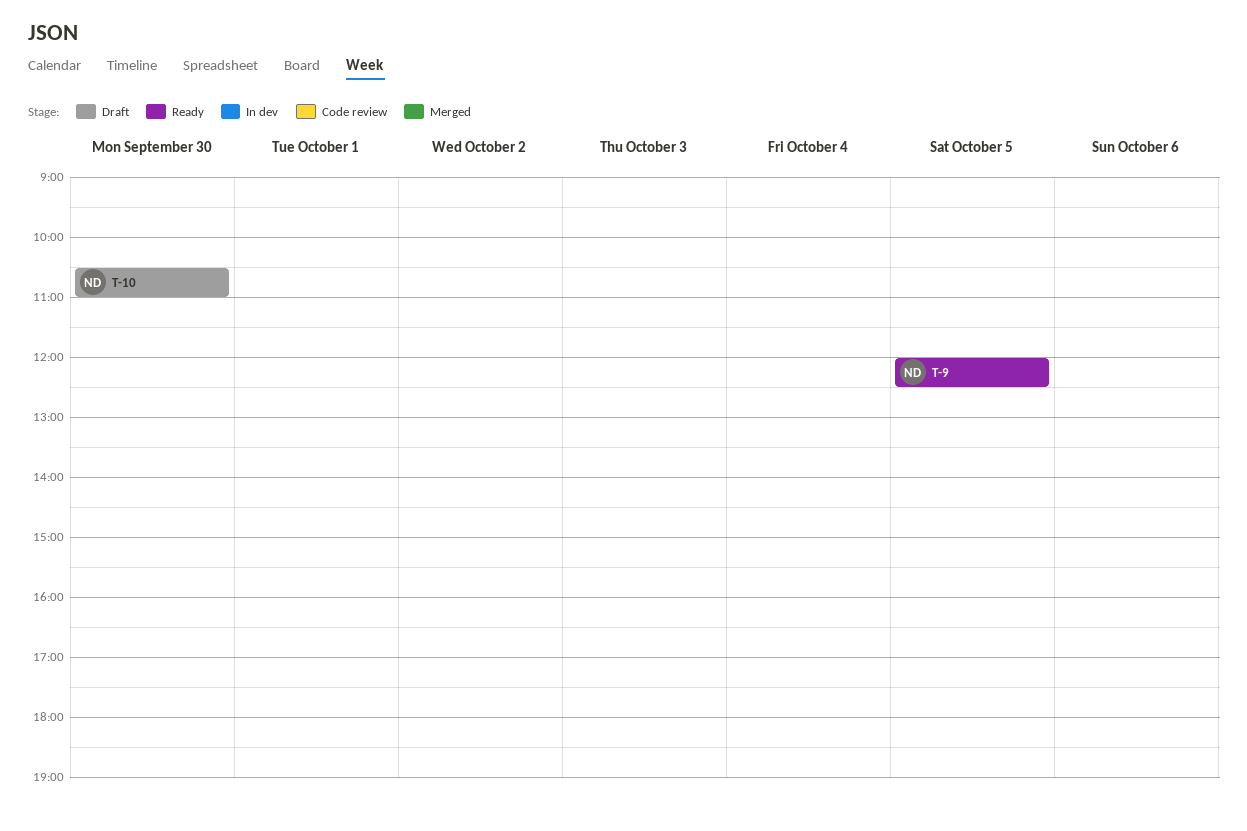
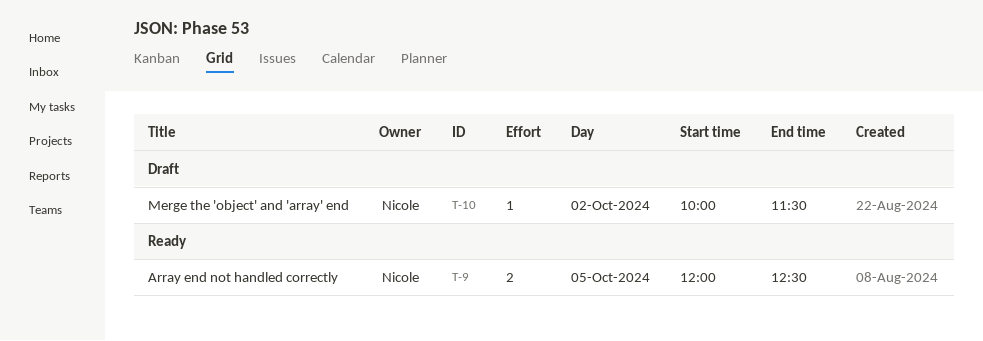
T-10, day: Sep 30 -> Oct 2
T-10, begins: 10:30 -> 10:00
T-10, ends: 11:00 -> 11:30

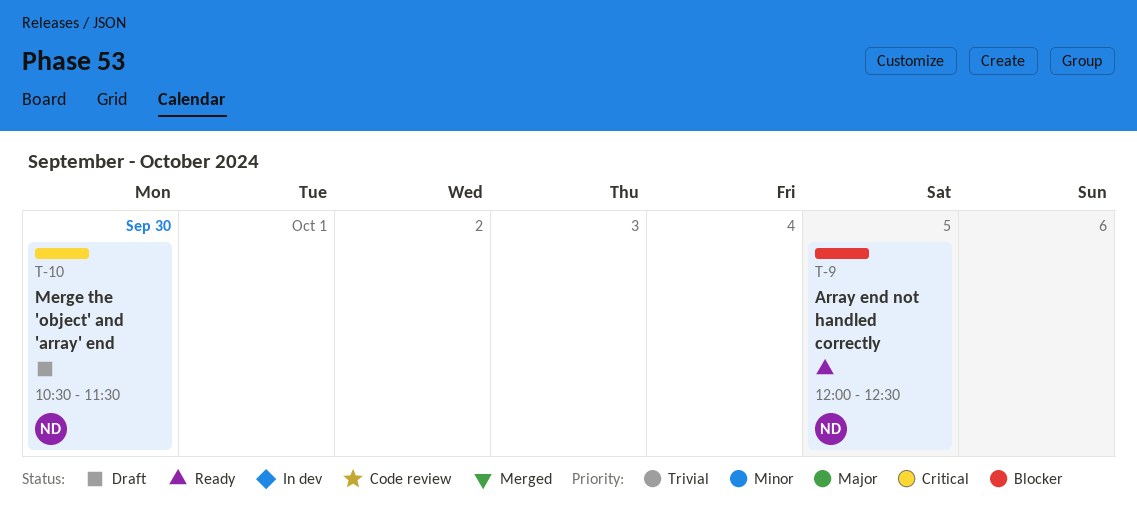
T-10, day: Oct 2 -> Sep 30
T-10, begins: 10:00 -> 10:30

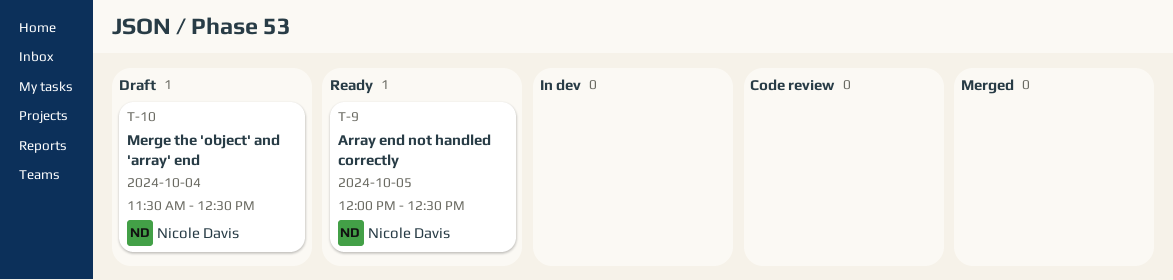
T-10, day: Sep 30 -> Oct 4
T-10, begins: 10:30 -> 11:30
T-10, ends: 11:30 -> 12:30

